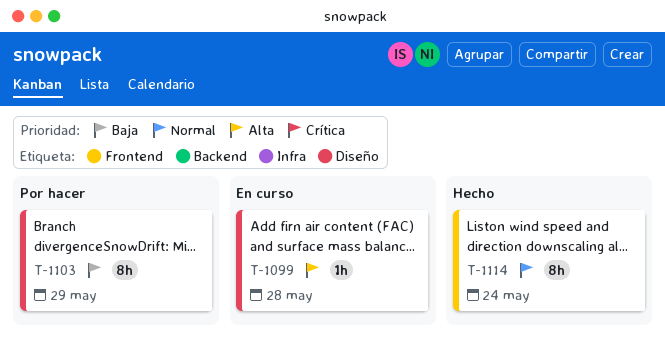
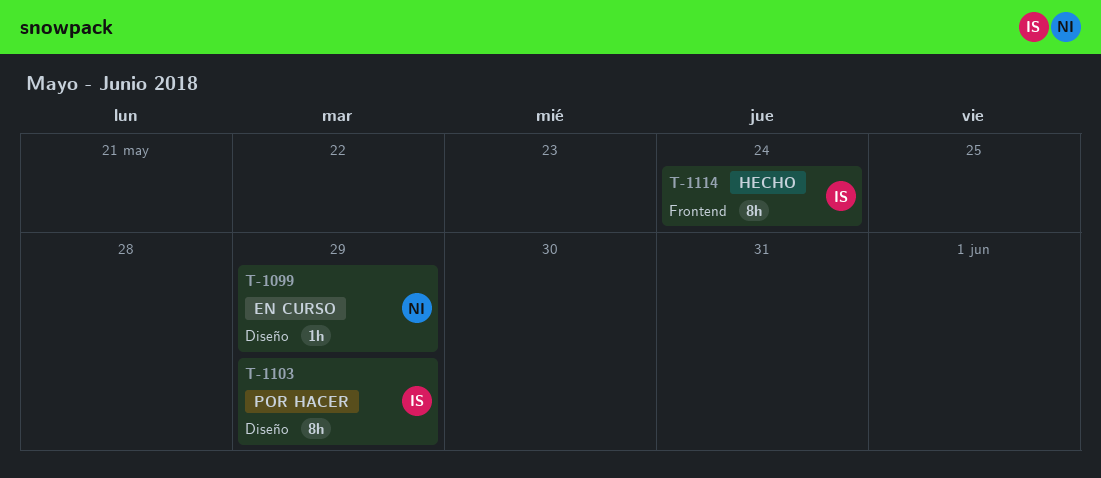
T-1099, due: May 28 -> May 29

